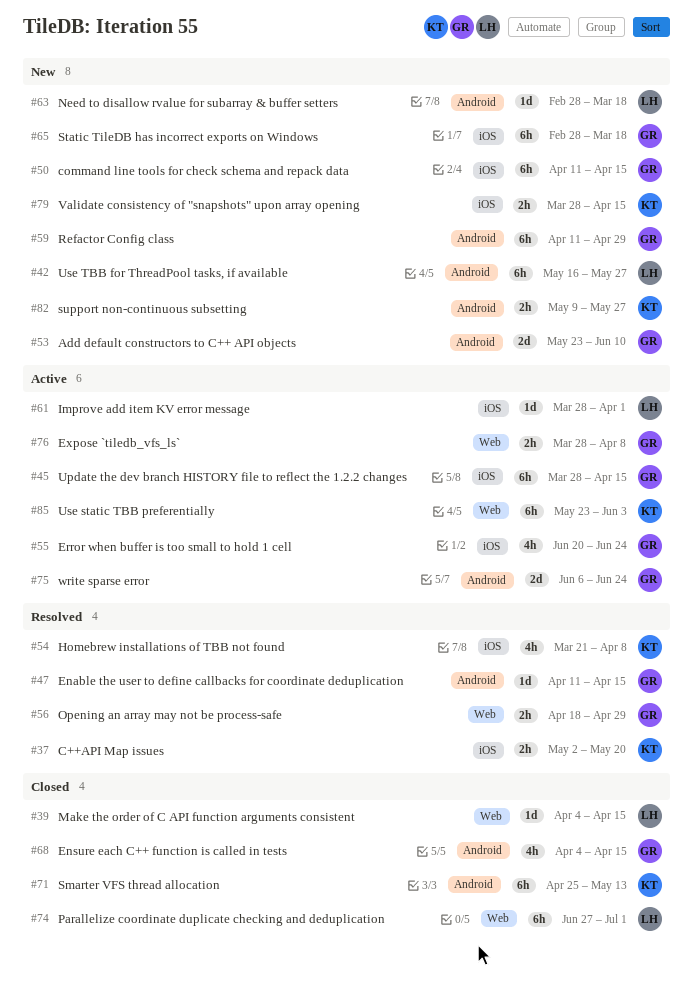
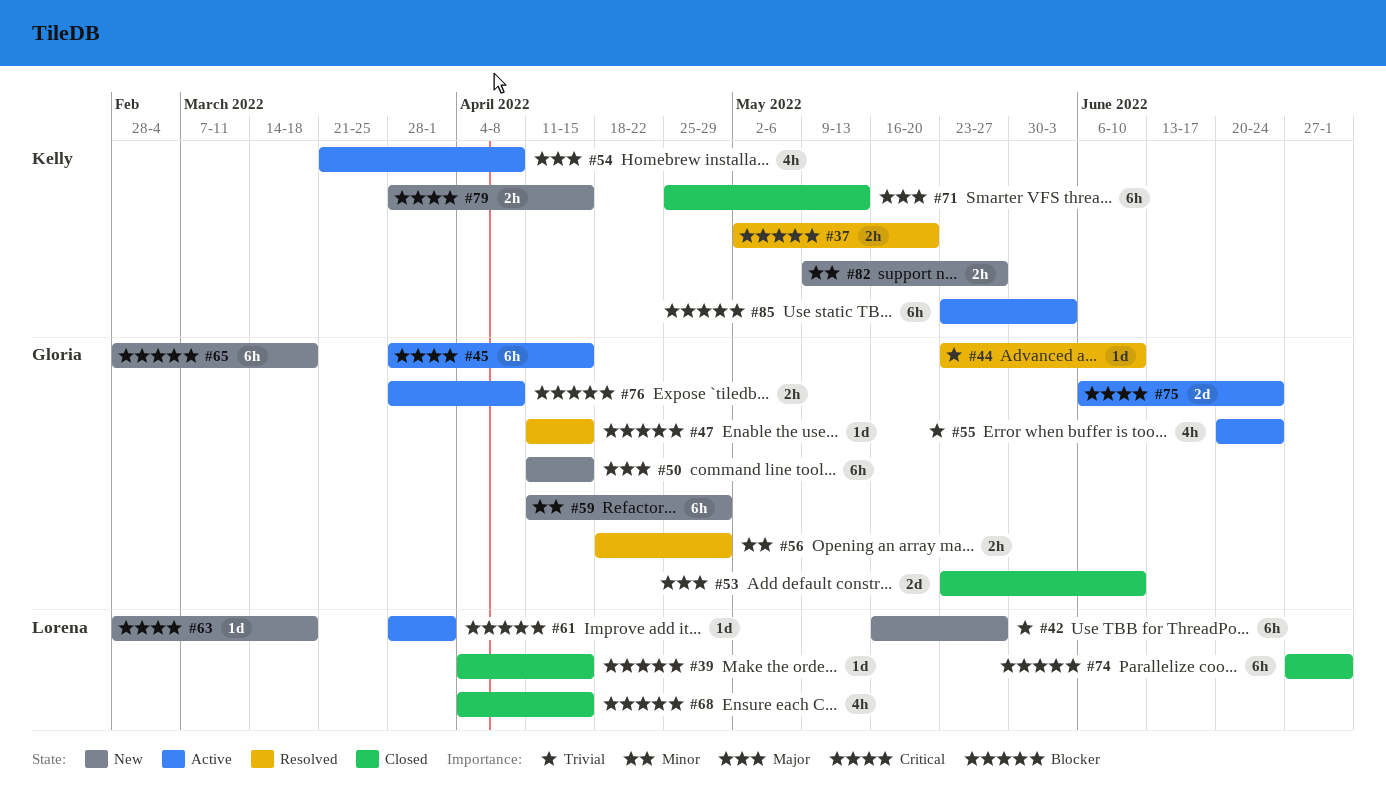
#44: none -> present
#53, status: New -> Closed
#54, status: Resolved -> Active
#68, owner: Gloria -> Lorena

